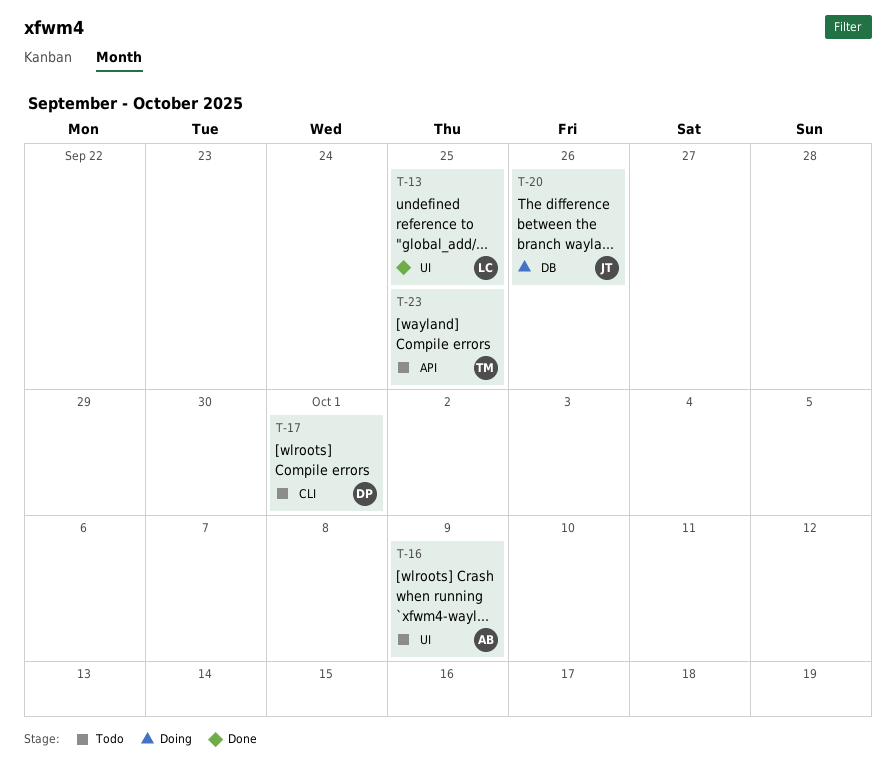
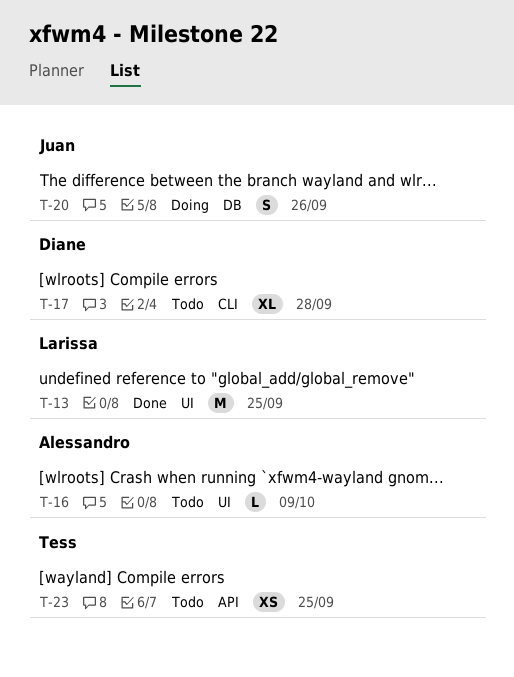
T-17, due: Oct 1 -> Sep 28

